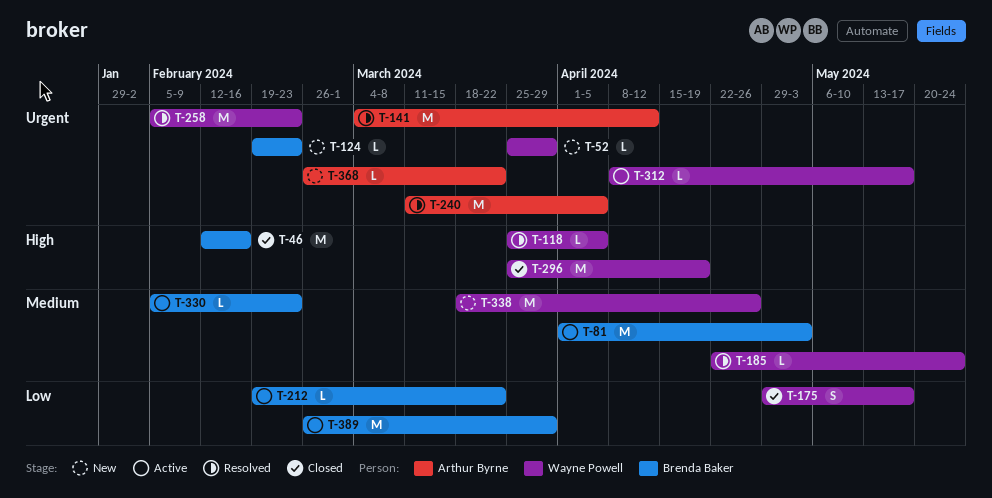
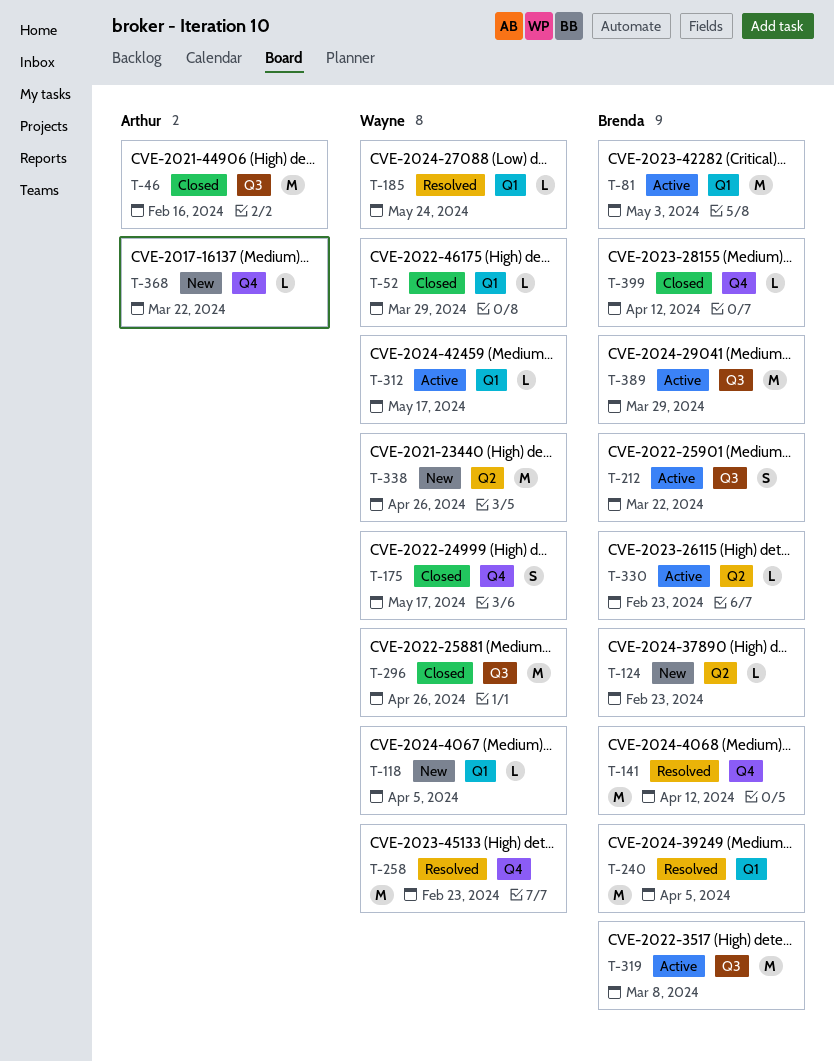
T-46, owner: Brenda Baker -> Arthur Byrne
T-52, status: New -> Closed
T-118, status: Resolved -> New
T-141, owner: Arthur Byrne -> Brenda Baker
T-212, estimate: L -> S
T-240, owner: Arthur Byrne -> Brenda Baker
T-296, due: Apr 19 -> Apr 26
T-319: none -> present
T-399: none -> present

